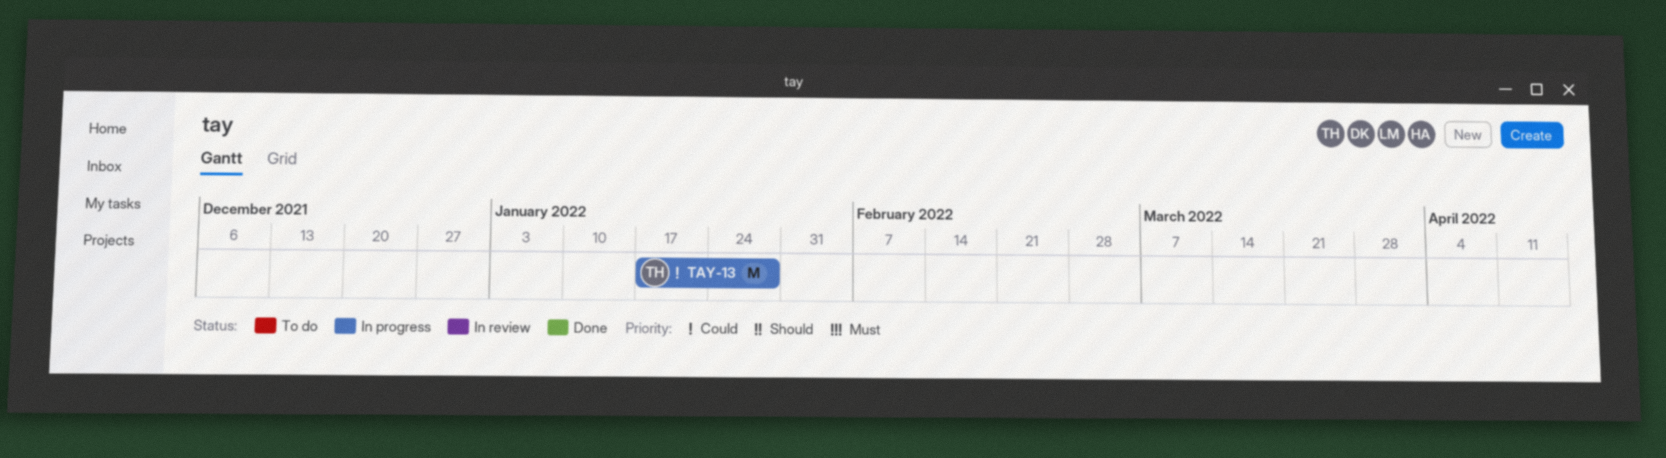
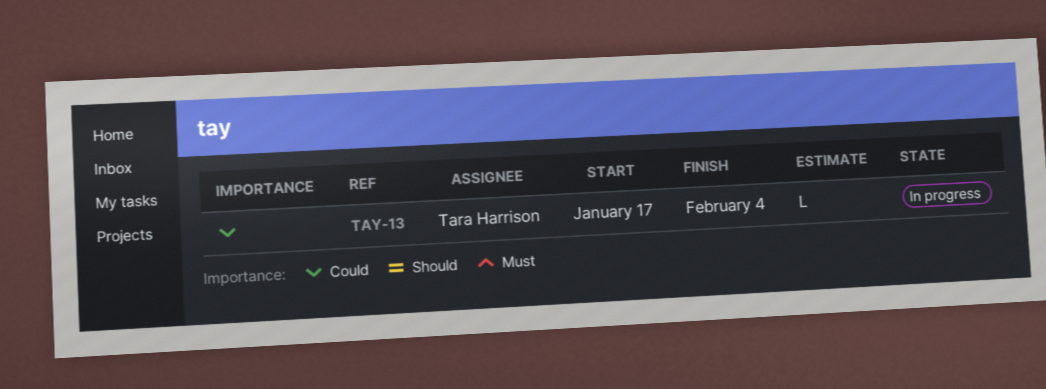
TAY-13, estimate: M -> L
TAY-13, due: Jan 28 -> Feb 4

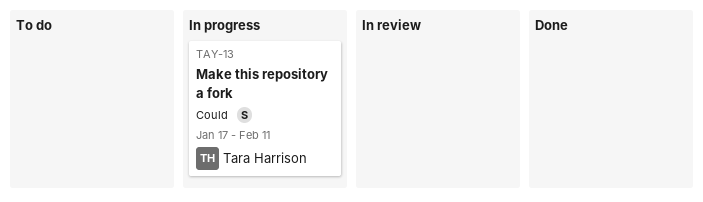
TAY-13, estimate: L -> S
TAY-13, due: Feb 4 -> Feb 11

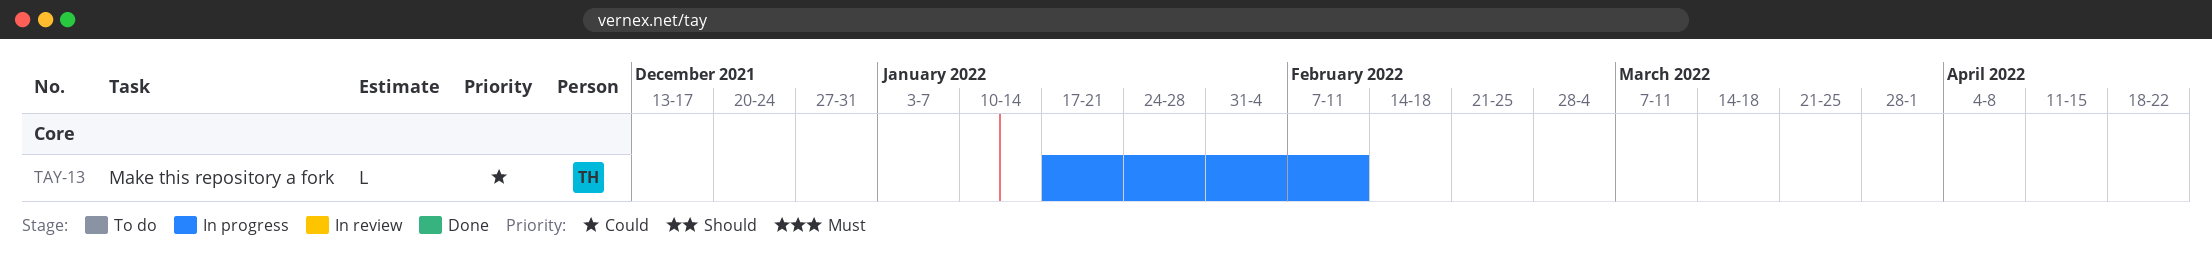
TAY-13, estimate: S -> L

